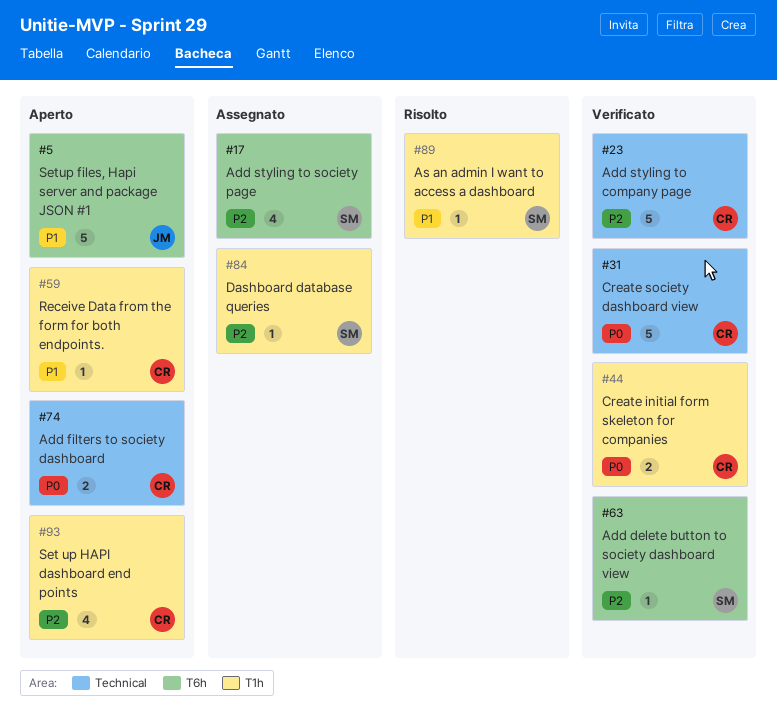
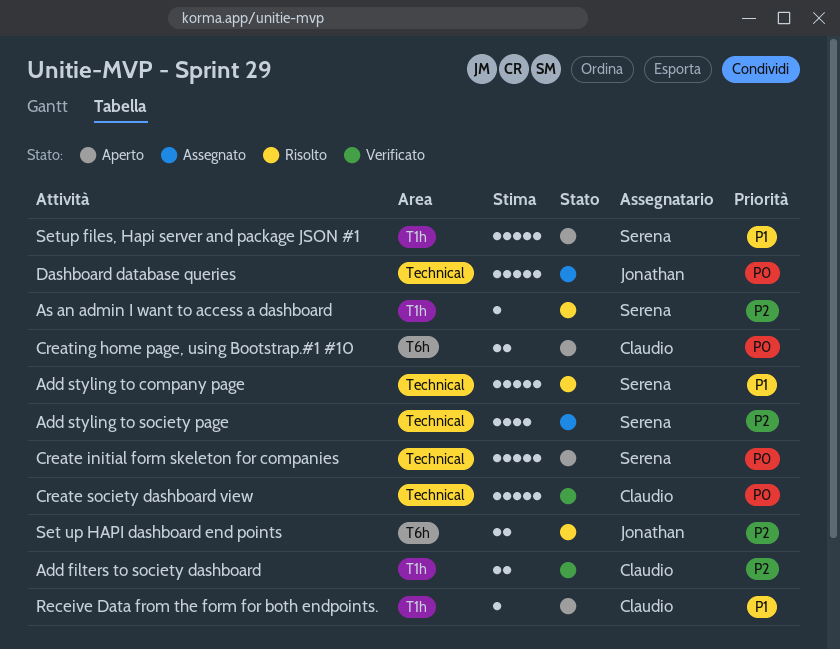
Add delete button to society dashboard view: present -> none
Add filters to society dashboard, status: Aperto -> Verificato
Add filters to society dashboard, priority: P0 -> P2
Add filters to society dashboard, label: Technical -> T1h
Add styling to company page, status: Verificato -> Risolto
Add styling to company page, owner: Claudio -> Serena
Add styling to company page, priority: P2 -> P1
Add styling to society page, label: T6h -> Technical
As an admin I want to access a dashboard, priority: P1 -> P2
Create initial form skeleton for companies, status: Verificato -> Aperto
Create initial form skeleton for companies, owner: Claudio -> Serena
Create initial form skeleton for companies, label: T1h -> Technical
Create initial form skeleton for companies, estimate: 2 -> 5
Creating home page, using Bootstrap.#1 #10: none -> present
Dashboard database queries, owner: Serena -> Jonathan
Dashboard database queries, priority: P2 -> P0
Dashboard database queries, label: T1h -> Technical
Dashboard database queries, estimate: 1 -> 5
Set up HAPI dashboard end points, status: Aperto -> Risolto
Set up HAPI dashboard end points, owner: Claudio -> Jonathan
Set up HAPI dashboard end points, label: T1h -> T6h
Set up HAPI dashboard end points, estimate: 4 -> 2
Setup files, Hapi server and package JSON #1, owner: Jonathan -> Serena
Setup files, Hapi server and package JSON #1, label: T6h -> T1h

